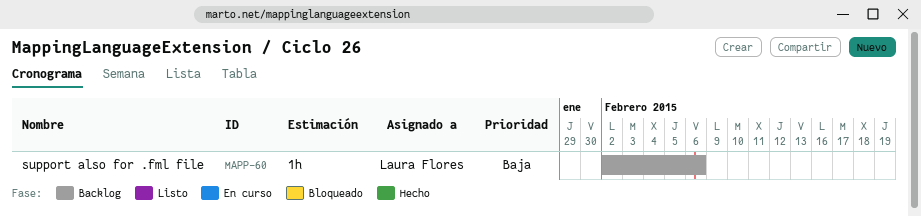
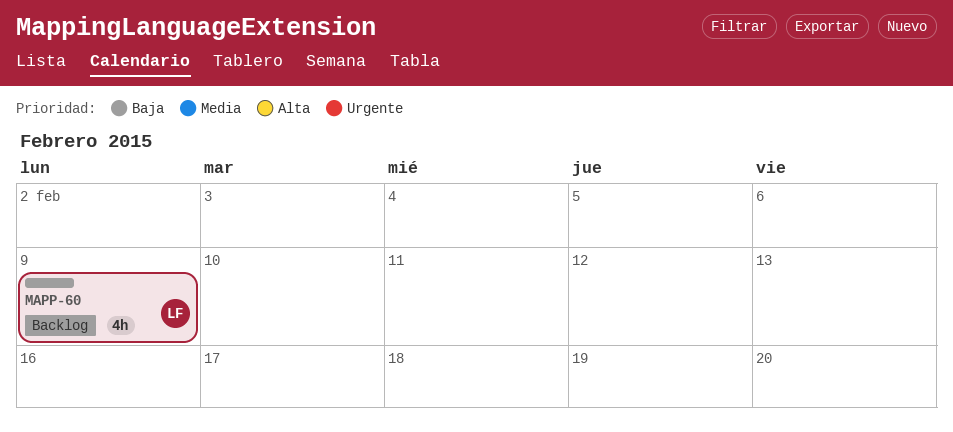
MAPP-60, estimate: 1h -> 4h
MAPP-60, due: Feb 6 -> Feb 9

